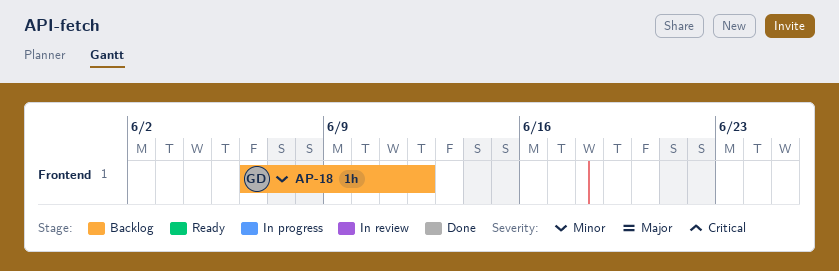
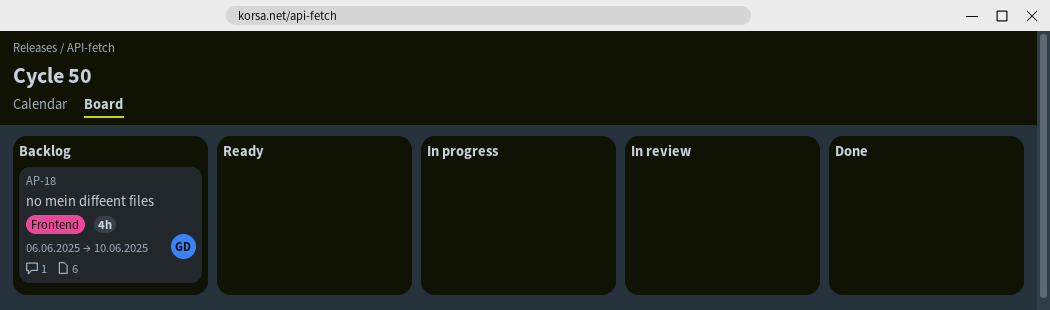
AP-18, estimate: 1h -> 4h
AP-18, due: Jun 12 -> Jun 10

